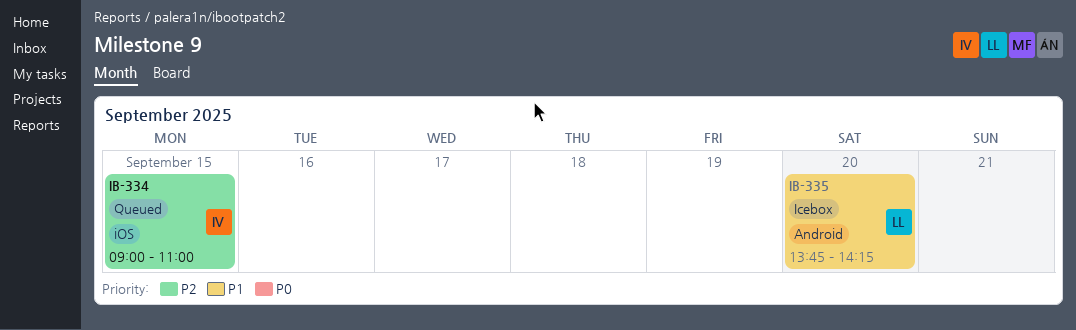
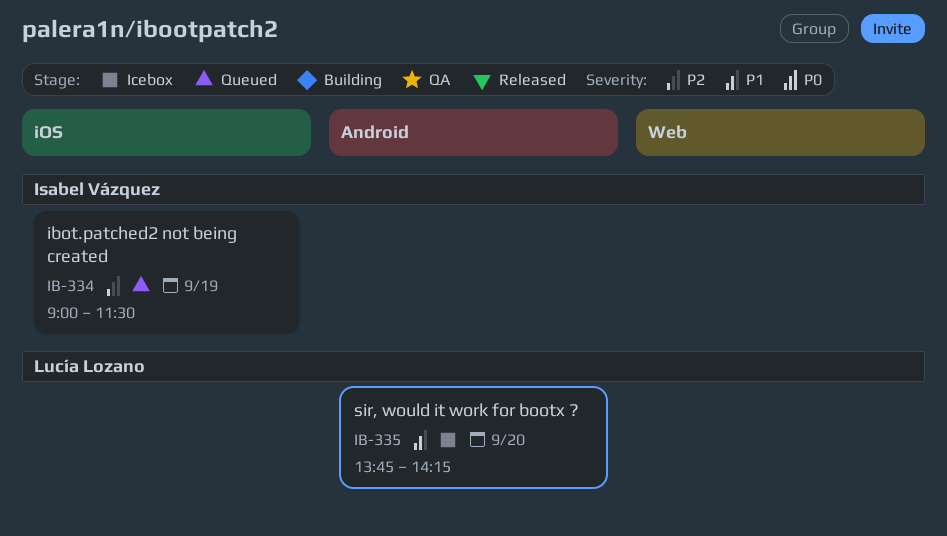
IB-334, day: Sep 15 -> Sep 19
IB-334, ends: 11:00 -> 11:30

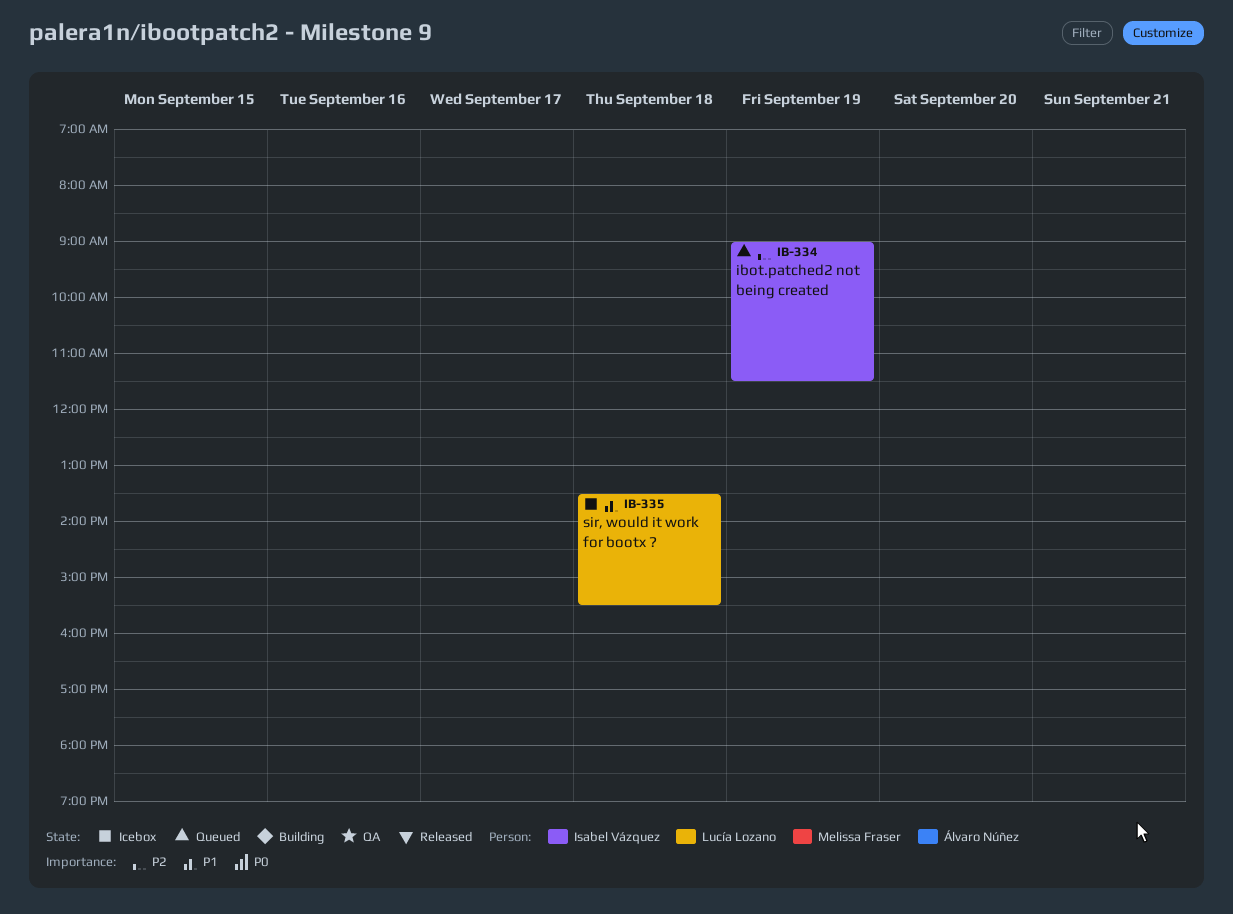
IB-335, day: Sep 20 -> Sep 18
IB-335, begins: 13:45 -> 13:30
IB-335, ends: 14:15 -> 15:30

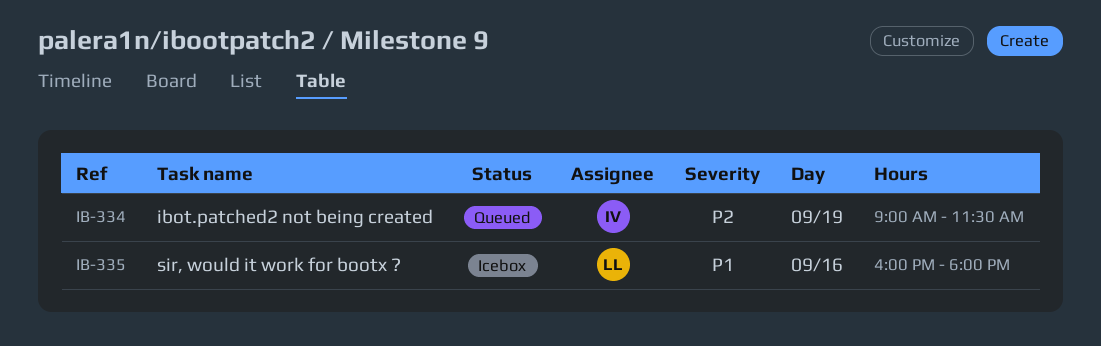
IB-335, day: Sep 18 -> Sep 16
IB-335, begins: 13:30 -> 16:00
IB-335, ends: 15:30 -> 18:00

